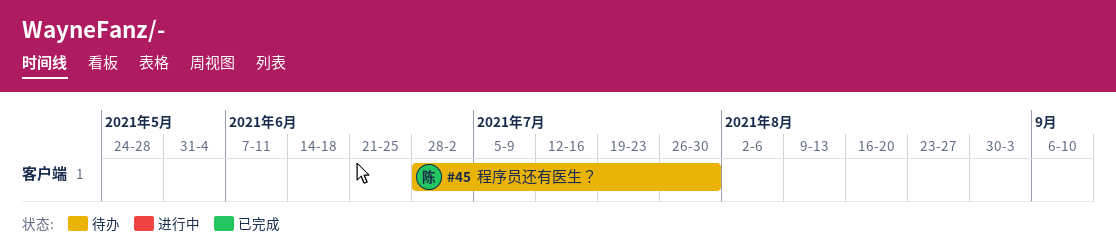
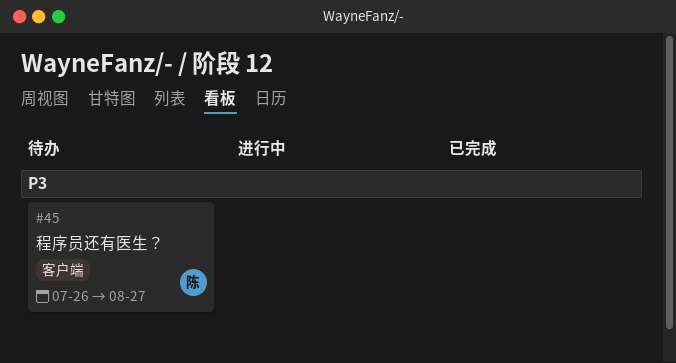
#45, start: Jun 28 -> Jul 26
#45, due: Jul 30 -> Aug 27

